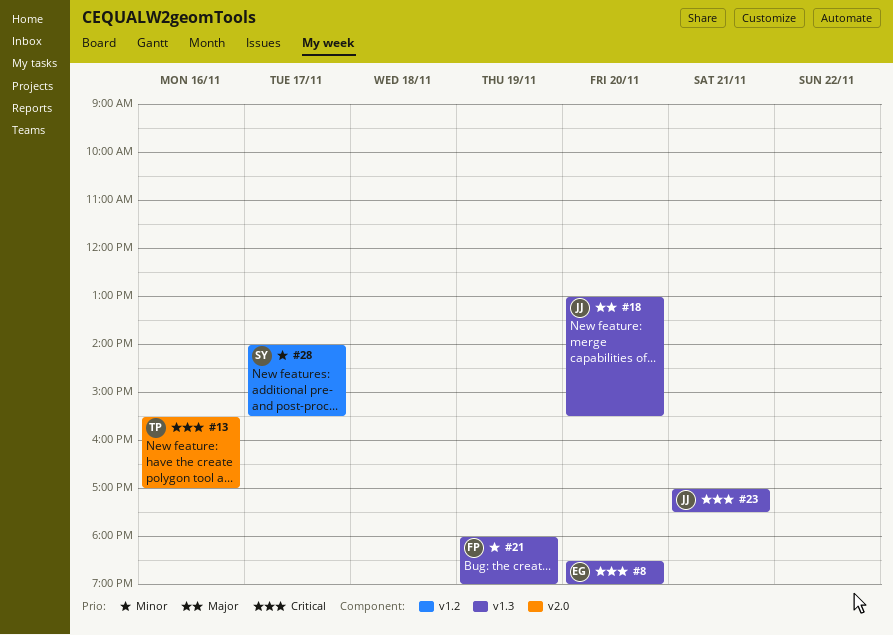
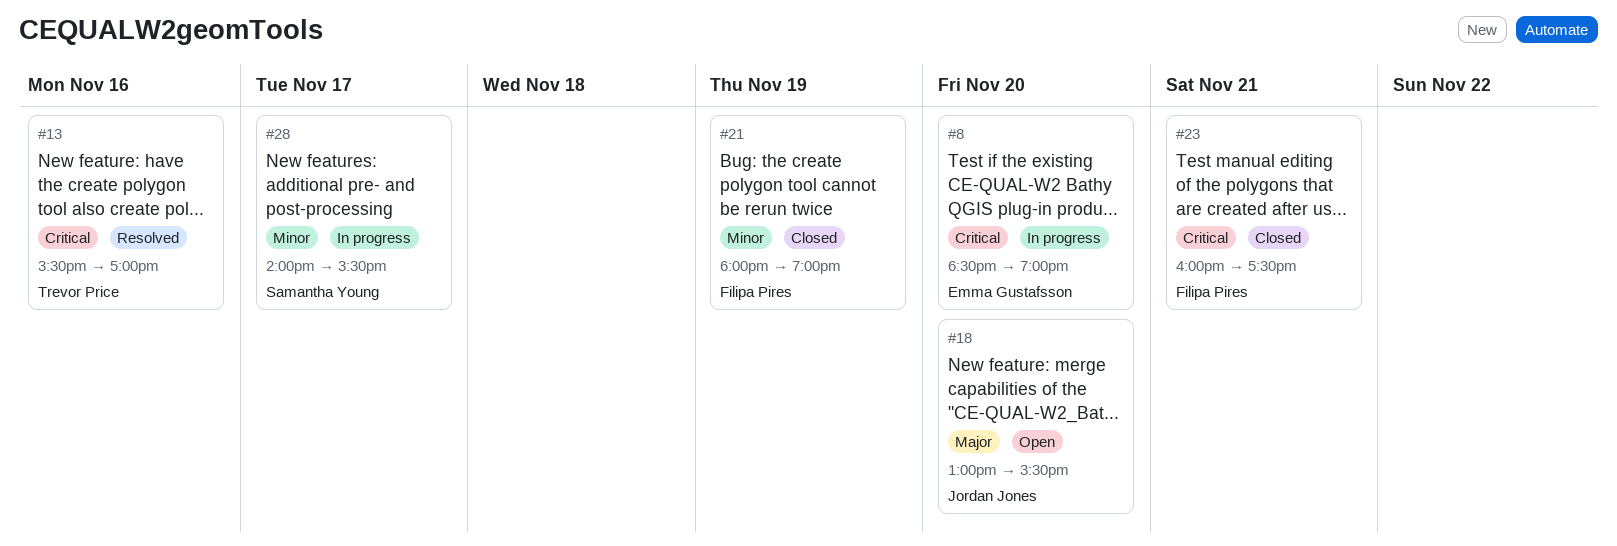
#23, owner: Jordan Jones -> Filipa Pires
#23, begins: 17:00 -> 16:00

